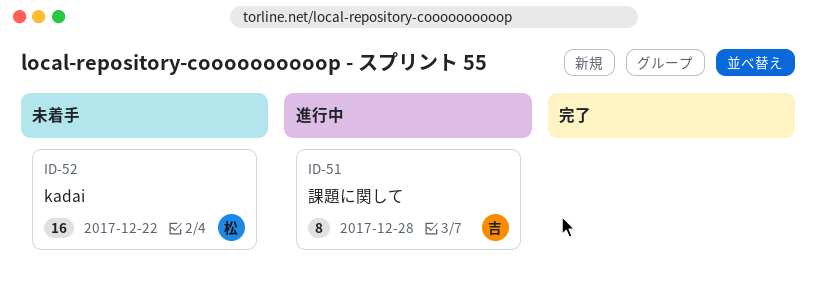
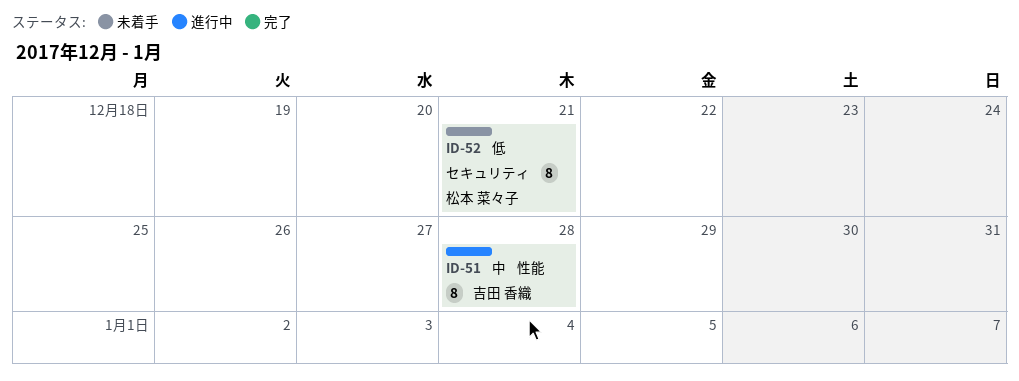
ID-52, estimate: 16 -> 8
ID-52, due: Dec 22 -> Dec 21

